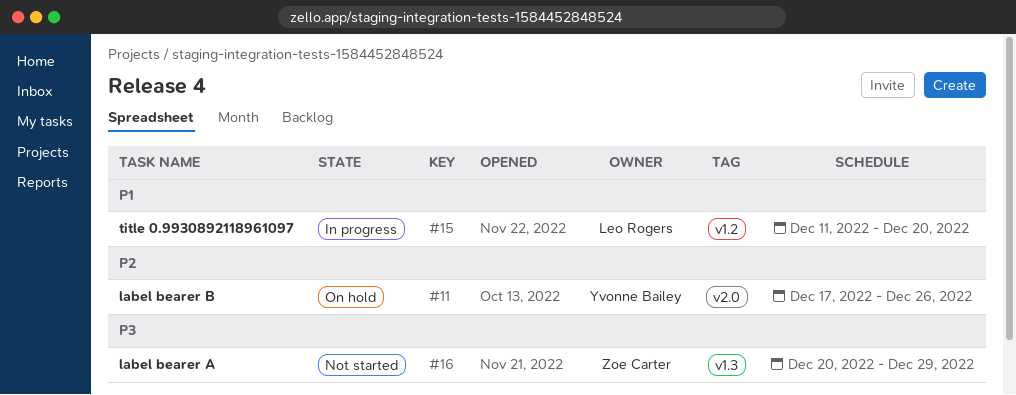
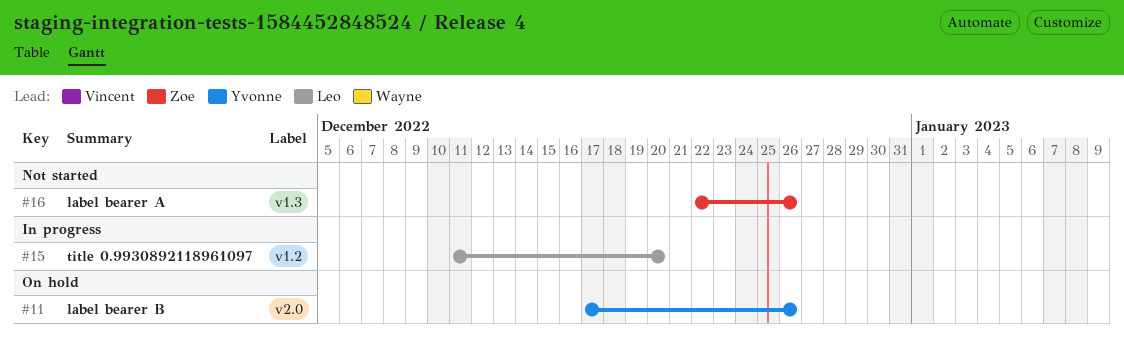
#16, start: Dec 20 -> Dec 22
#16, due: Dec 29 -> Dec 26

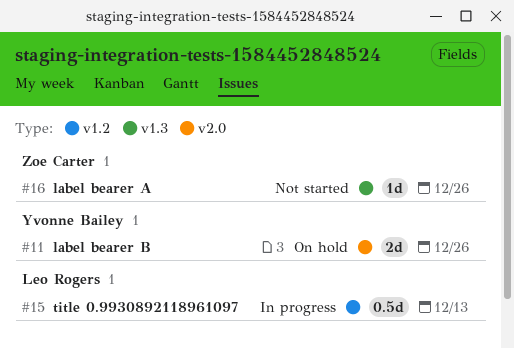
#15, due: Dec 20 -> Dec 13

